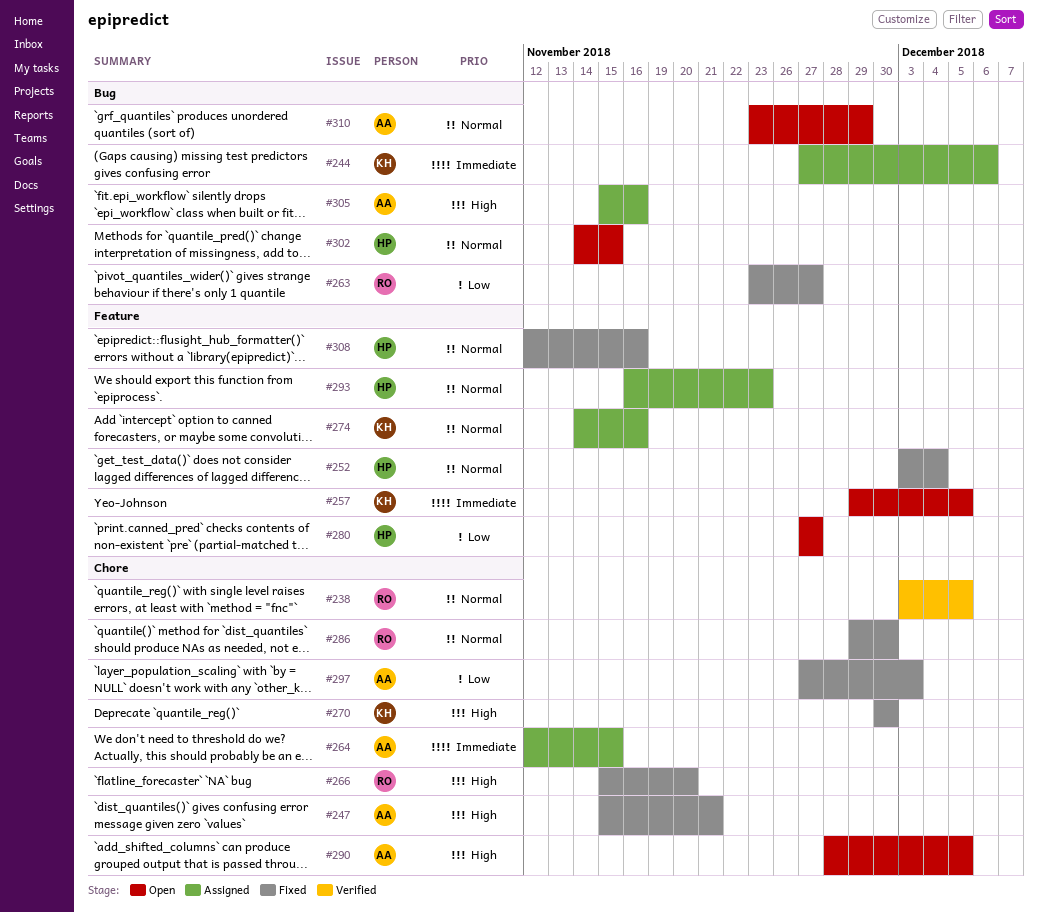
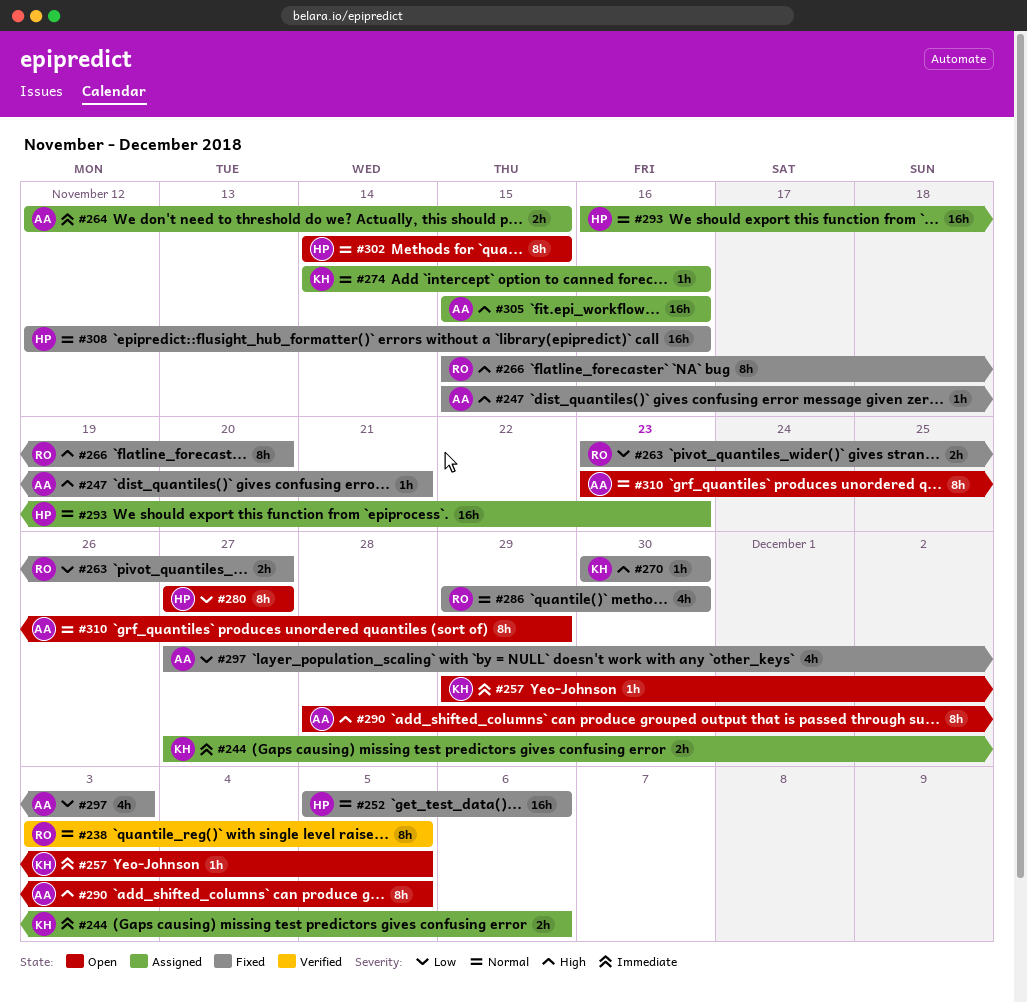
#252, start: Dec 3 -> Dec 5
#252, due: Dec 4 -> Dec 6

